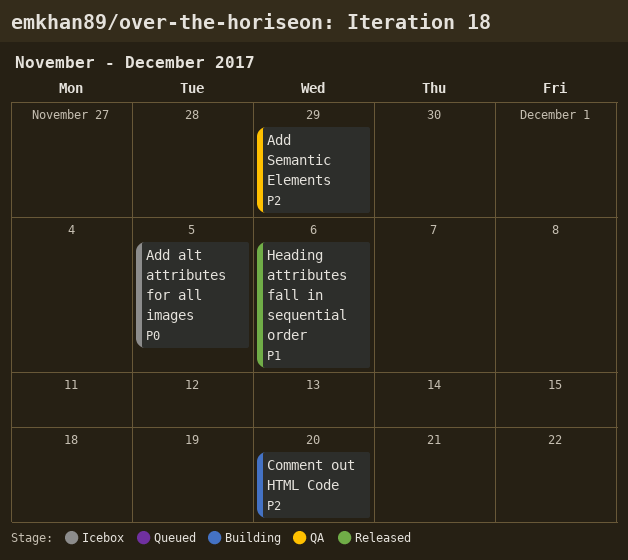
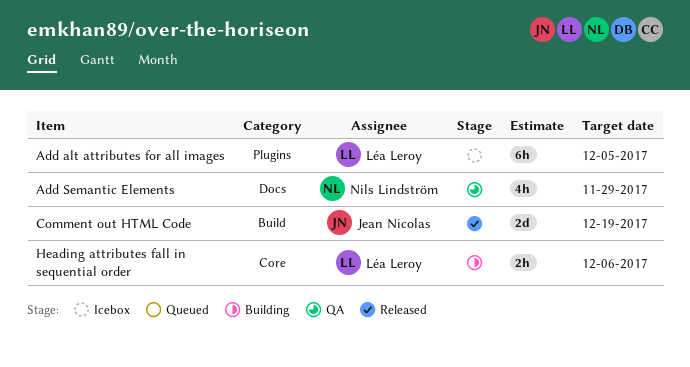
Comment out HTML Code, status: Building -> Released
Comment out HTML Code, due: Dec 20 -> Dec 19
Heading attributes fall in sequential order, status: Released -> Building

